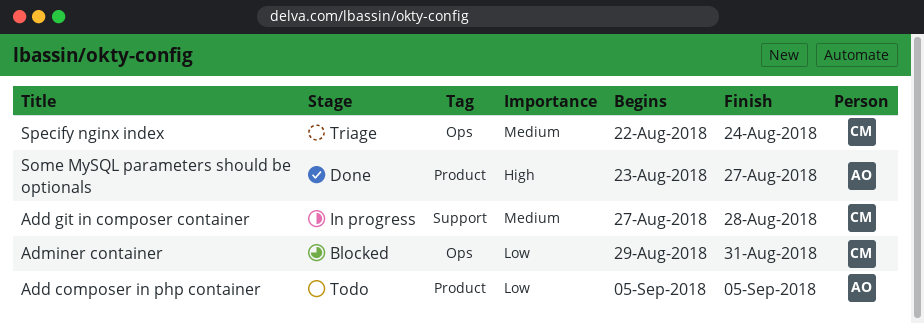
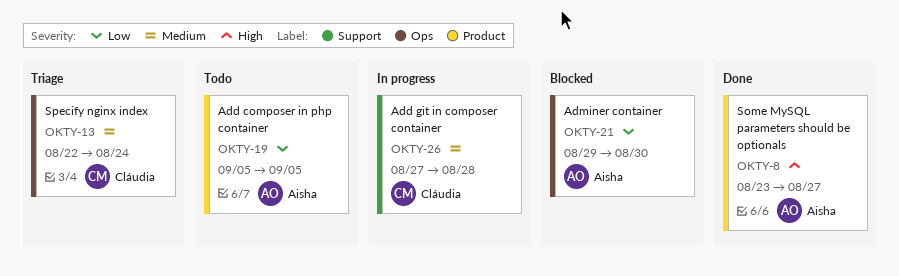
Adminer container, owner: Cláudia -> Aisha
Adminer container, due: Aug 31 -> Aug 30

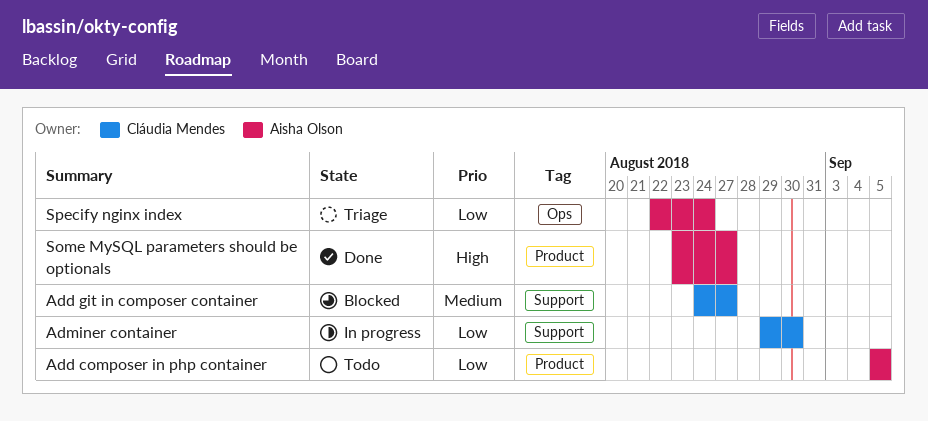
Add git in composer container, status: In progress -> Blocked
Add git in composer container, start: Aug 27 -> Aug 24
Add git in composer container, due: Aug 28 -> Aug 27
Adminer container, status: Blocked -> In progress
Adminer container, owner: Aisha Olson -> Cláudia Mendes
Adminer container, label: Ops -> Support
Specify nginx index, owner: Cláudia Mendes -> Aisha Olson
Specify nginx index, priority: Medium -> Low

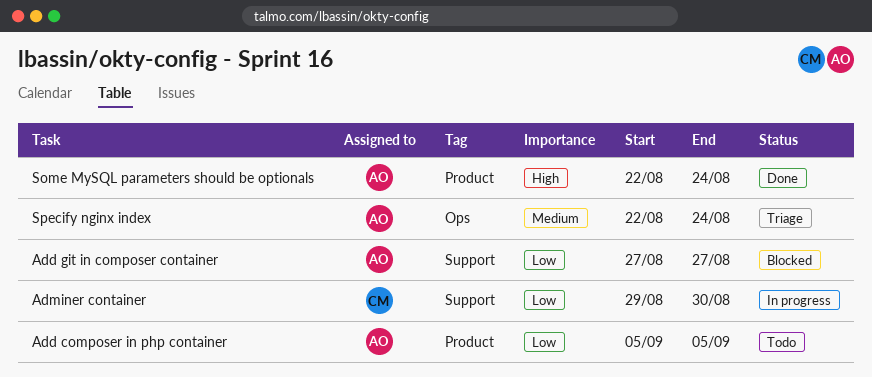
Add git in composer container, owner: Cláudia Mendes -> Aisha Olson
Add git in composer container, priority: Medium -> Low
Add git in composer container, start: Aug 24 -> Aug 27
Some MySQL parameters should be optionals, start: Aug 23 -> Aug 22
Some MySQL parameters should be optionals, due: Aug 27 -> Aug 24
Specify nginx index, priority: Low -> Medium

